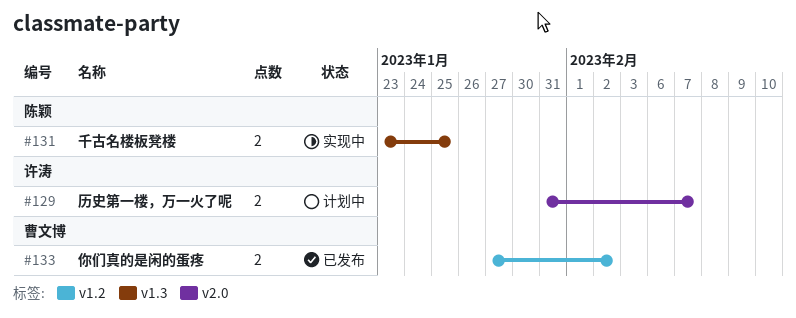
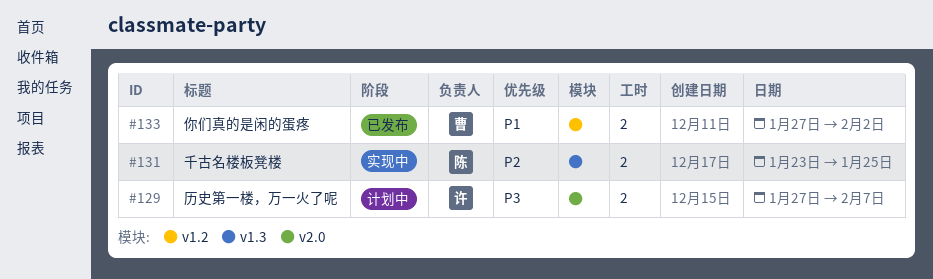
#129, start: Jan 31 -> Jan 27

